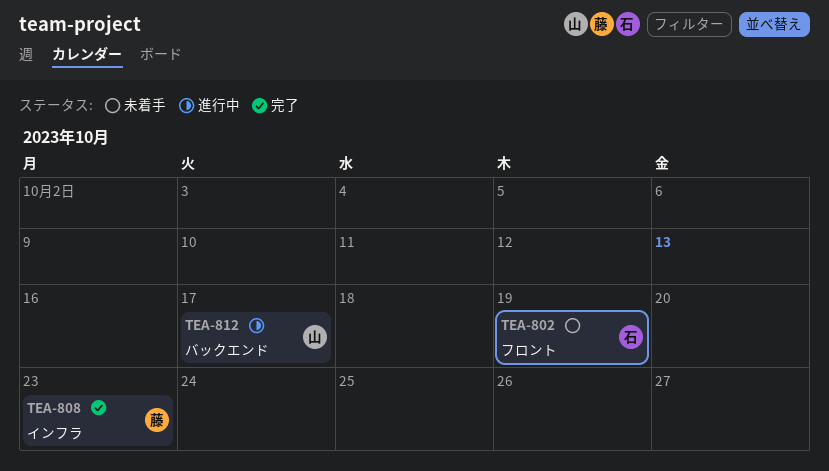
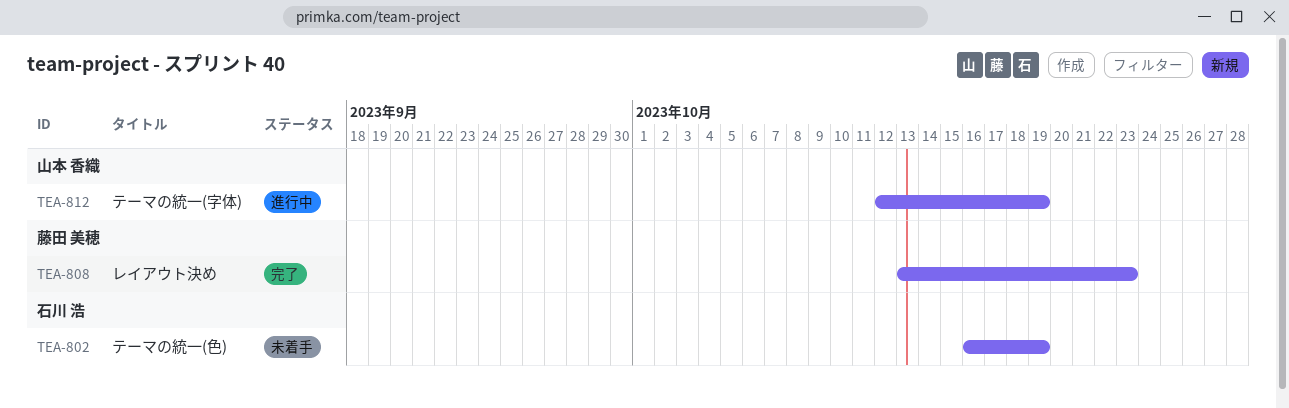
TEA-812, due: Oct 17 -> Oct 19

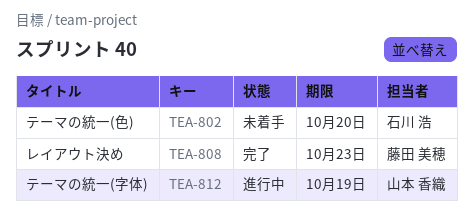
TEA-802, due: Oct 19 -> Oct 20

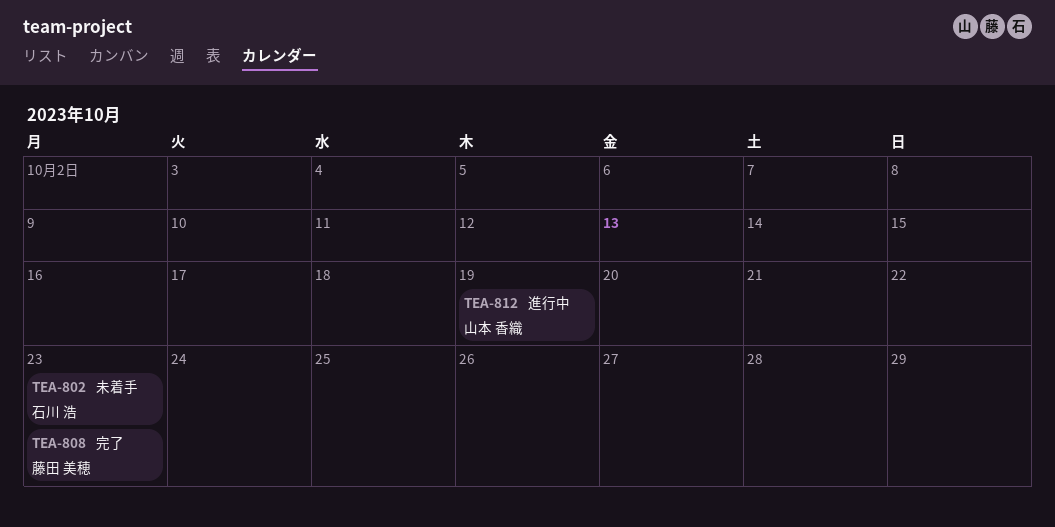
TEA-802, due: Oct 20 -> Oct 23

